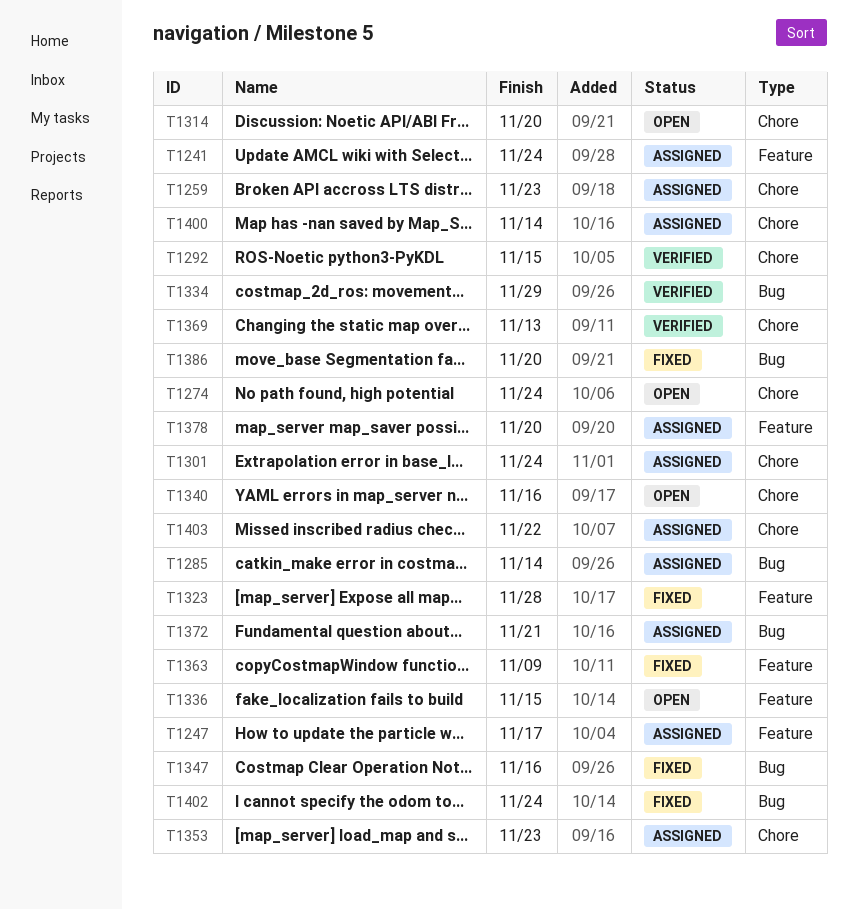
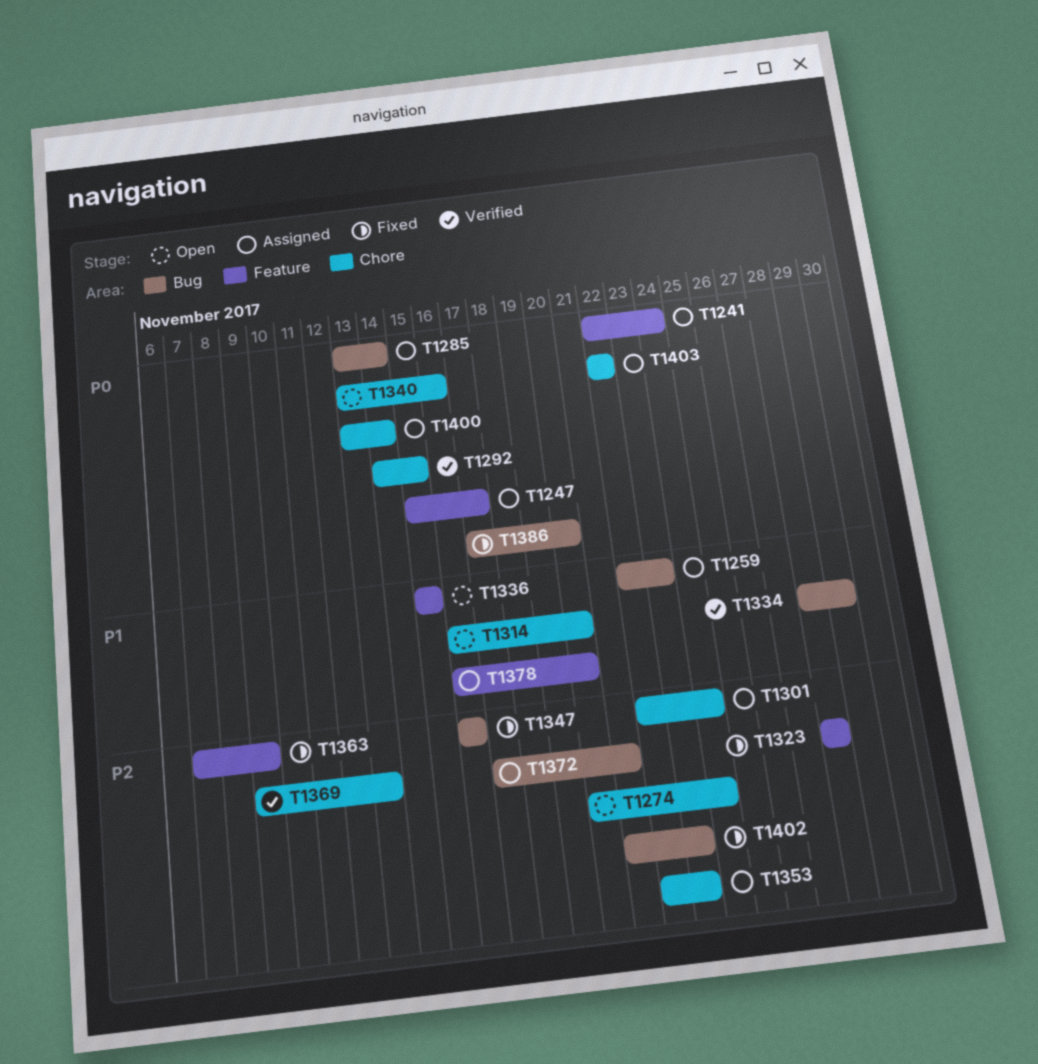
T1259, label: Chore -> Bug
T1402, due: Nov 24 -> Nov 23

